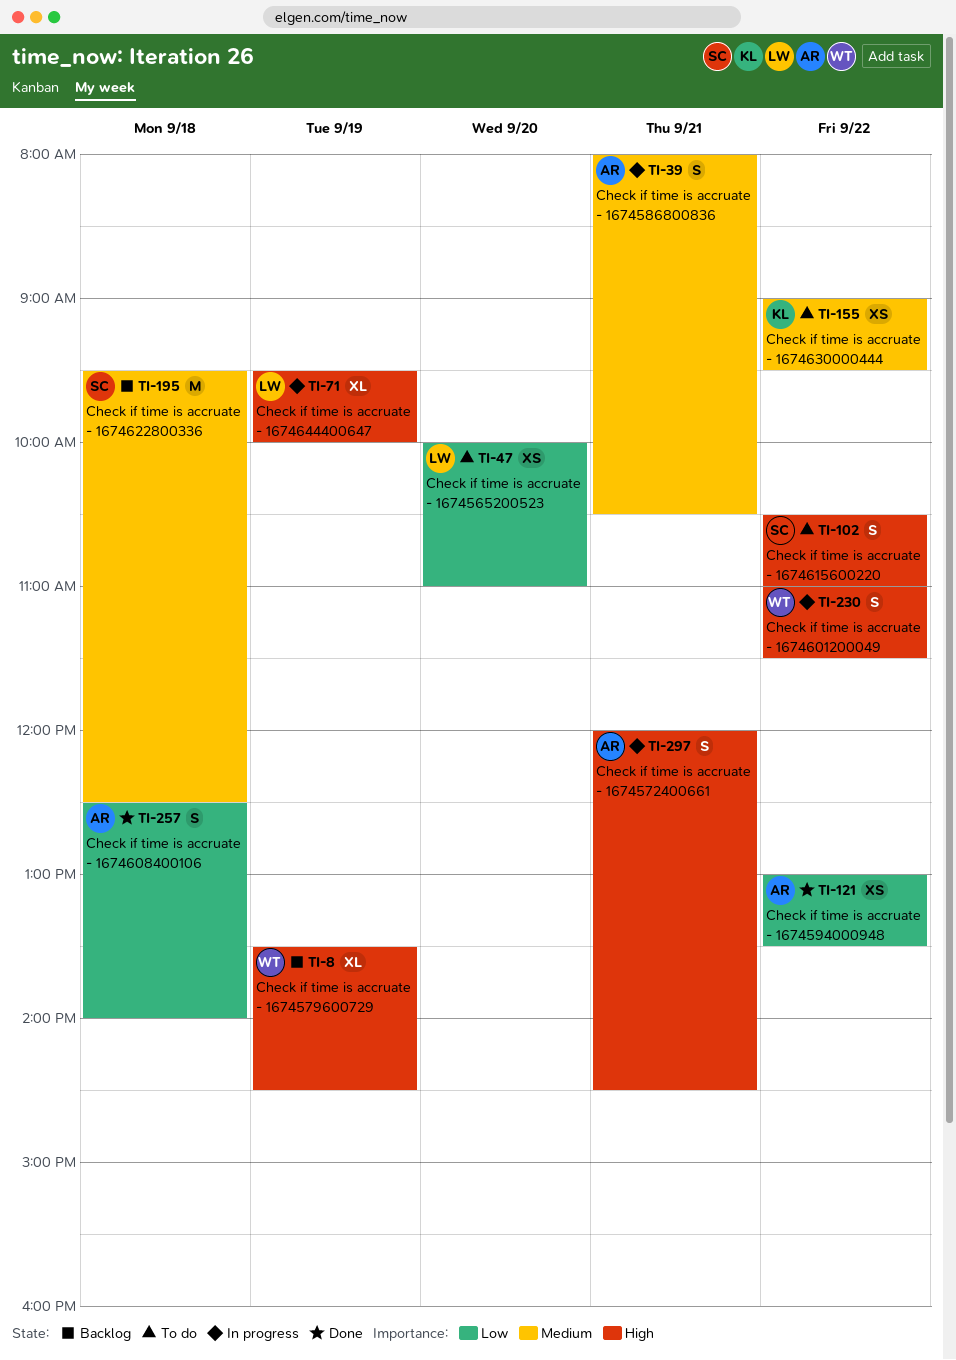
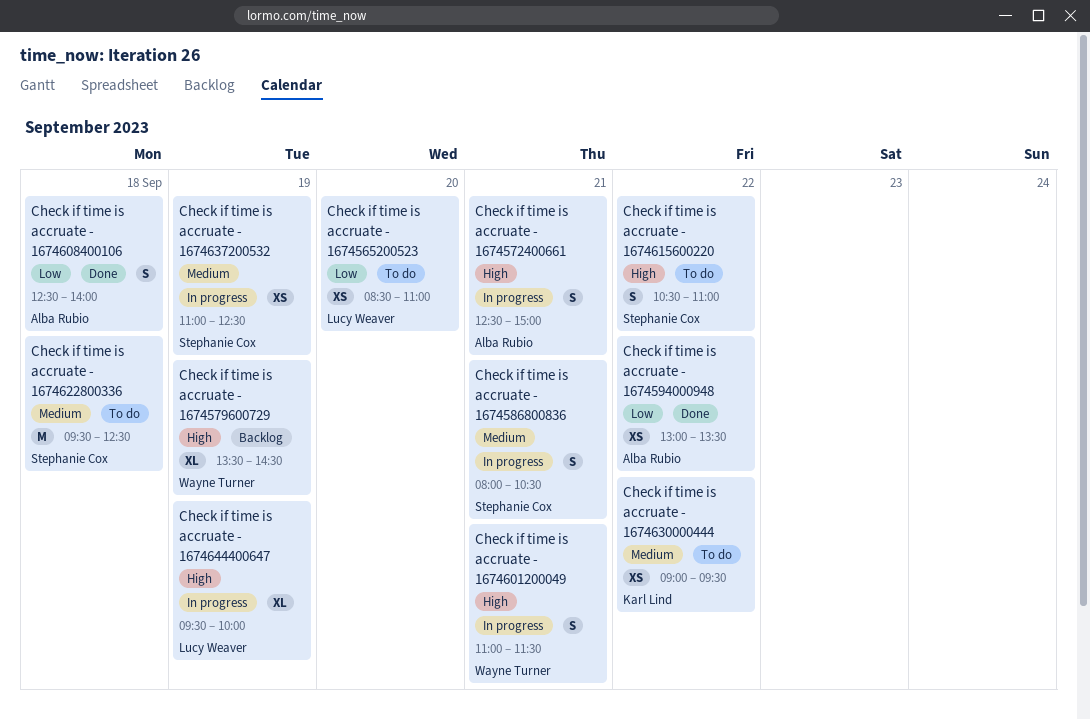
Check if time is accruate - 1674565200523, begins: 10:00 -> 08:30
Check if time is accruate - 1674572400661, begins: 12:00 -> 12:30
Check if time is accruate - 1674572400661, ends: 14:30 -> 15:00
Check if time is accruate - 1674586800836, owner: Alba Rubio -> Stephanie Cox
Check if time is accruate - 1674601200049, day: Sep 22 -> Sep 21
Check if time is accruate - 1674622800336, status: Backlog -> To do
Check if time is accruate - 1674637200532: none -> present

